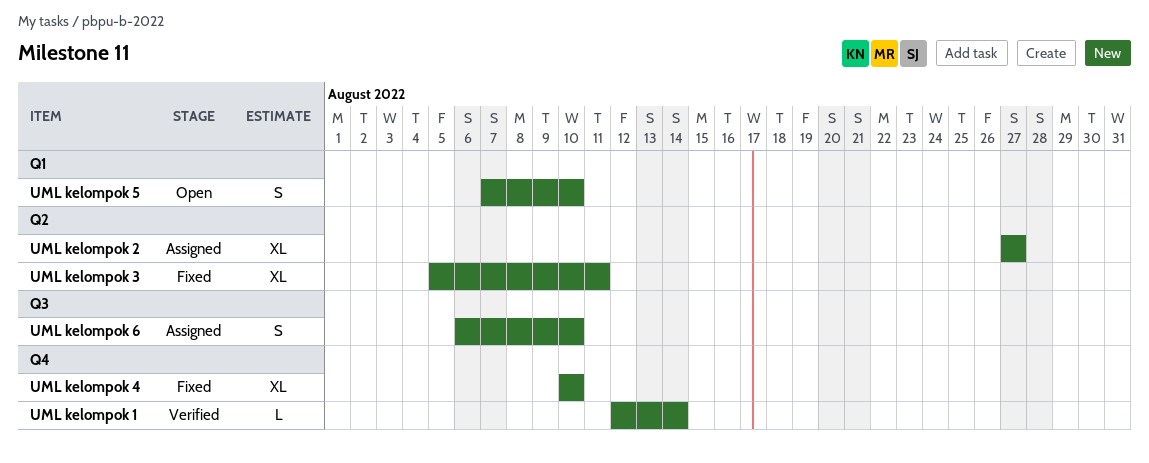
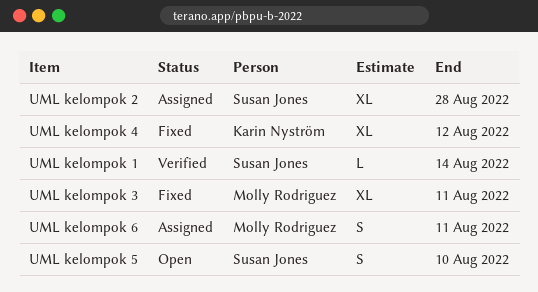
UML kelompok 2, due: Aug 27 -> Aug 28
UML kelompok 4, due: Aug 10 -> Aug 12
UML kelompok 6, due: Aug 10 -> Aug 11

